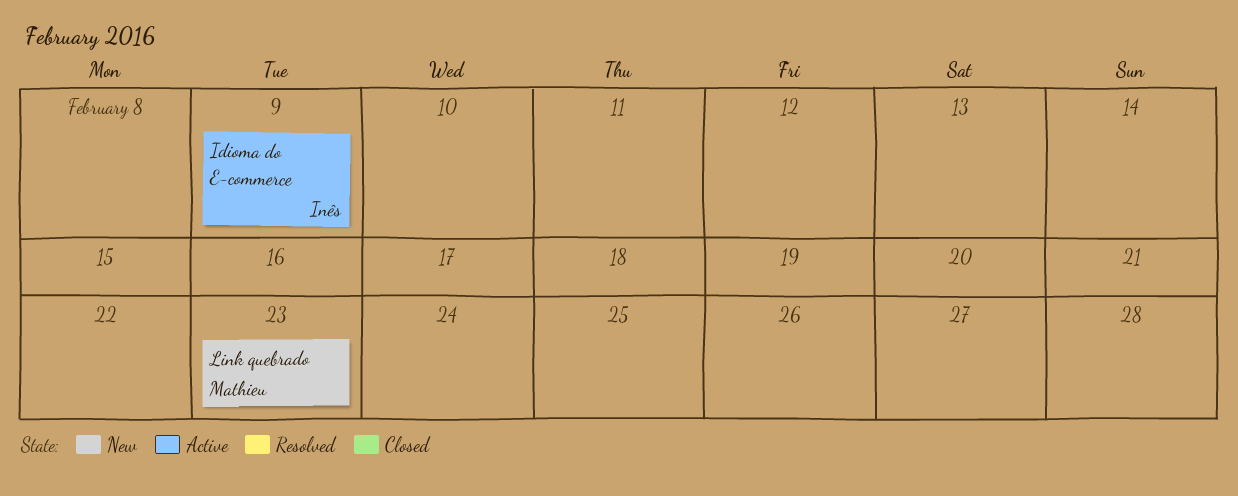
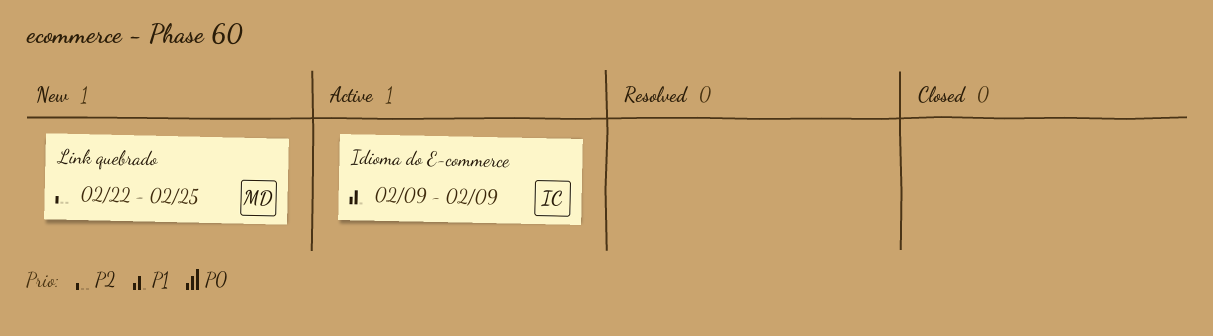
Link quebrado, due: Feb 23 -> Feb 25

